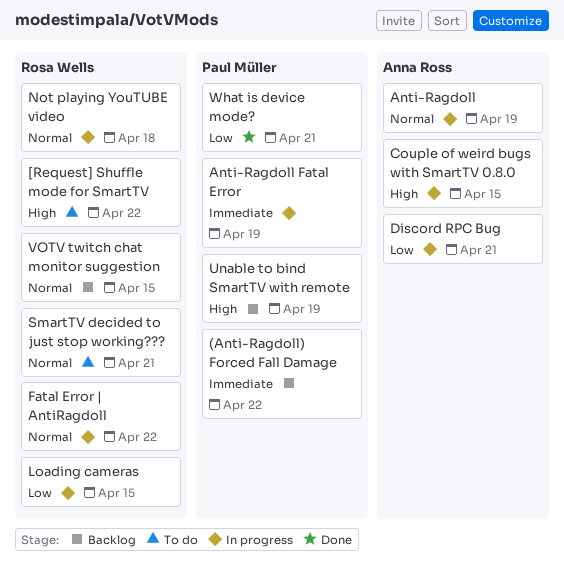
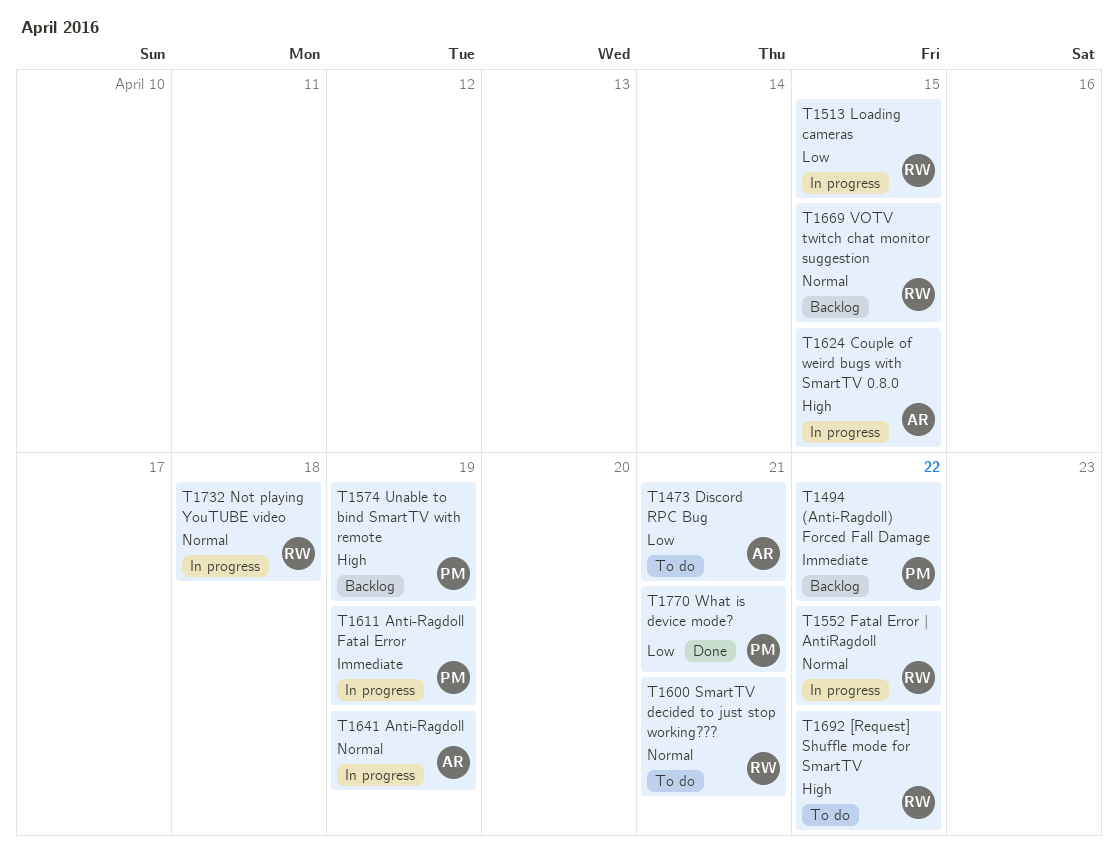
Discord RPC Bug, status: In progress -> To do

